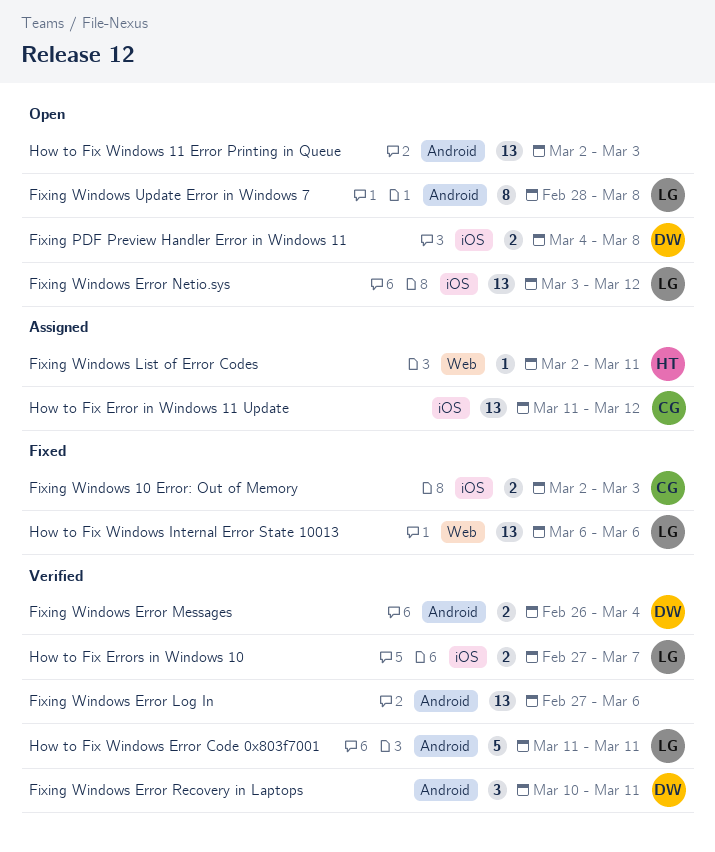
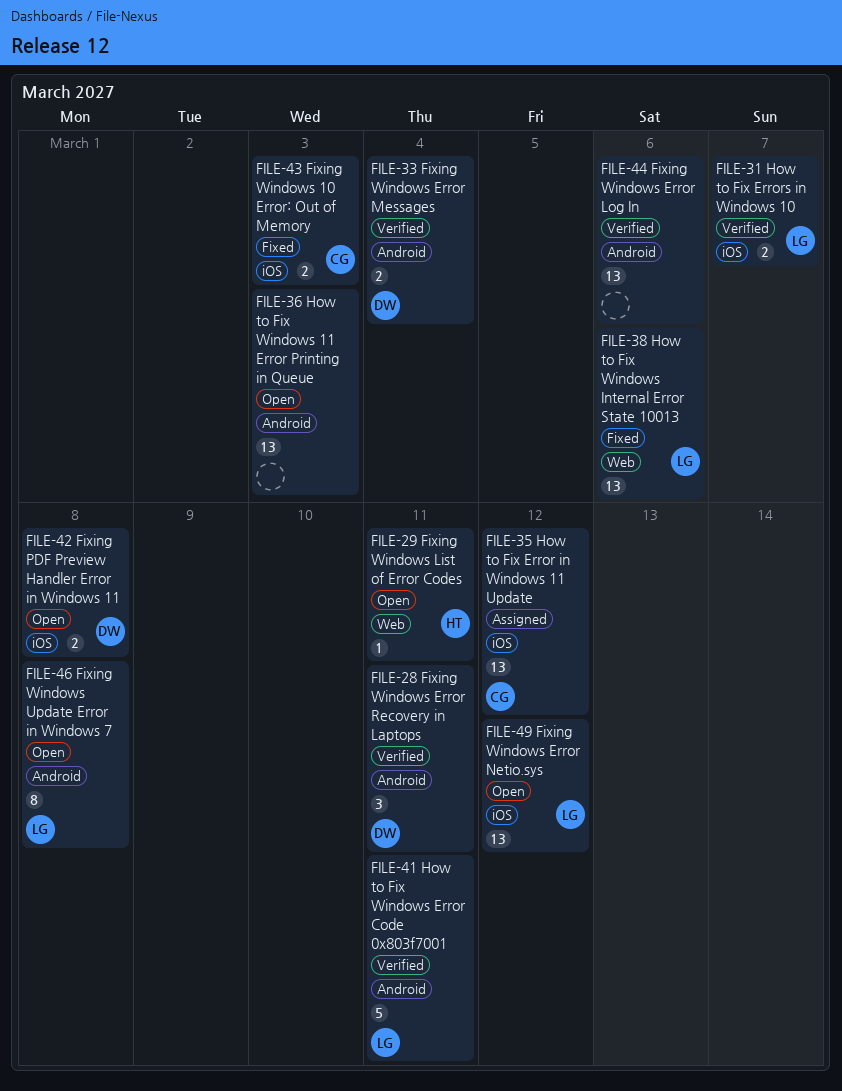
Fixing Windows List of Error Codes, status: Assigned -> Open

